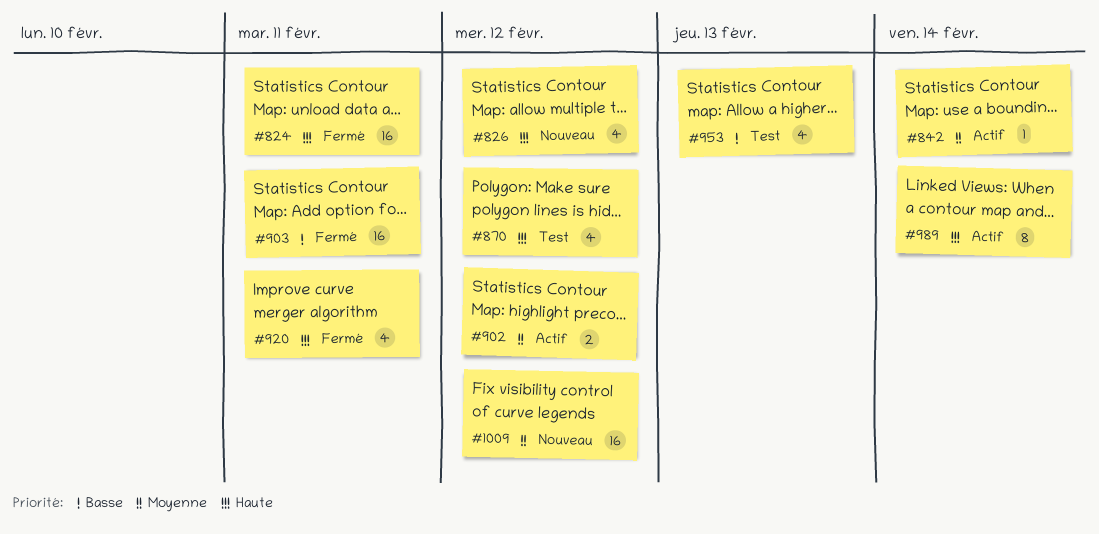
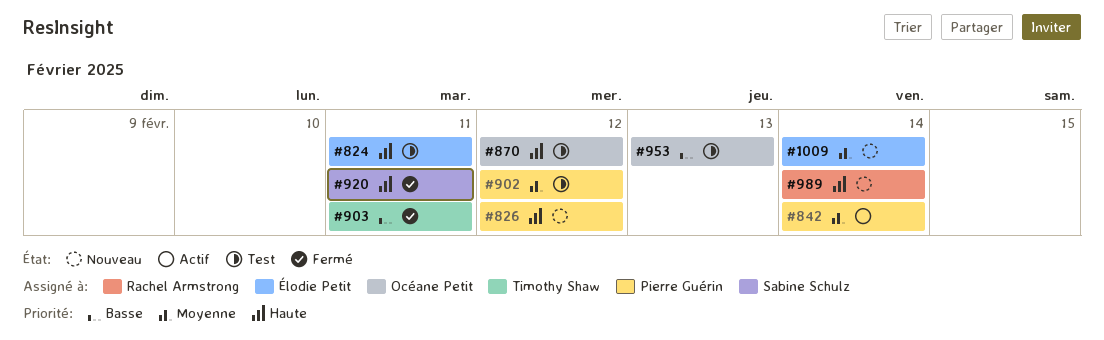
#824, status: Fermé -> Test
#902, status: Actif -> Test
#989, status: Actif -> Nouveau
#1009, due: Feb 12 -> Feb 14

